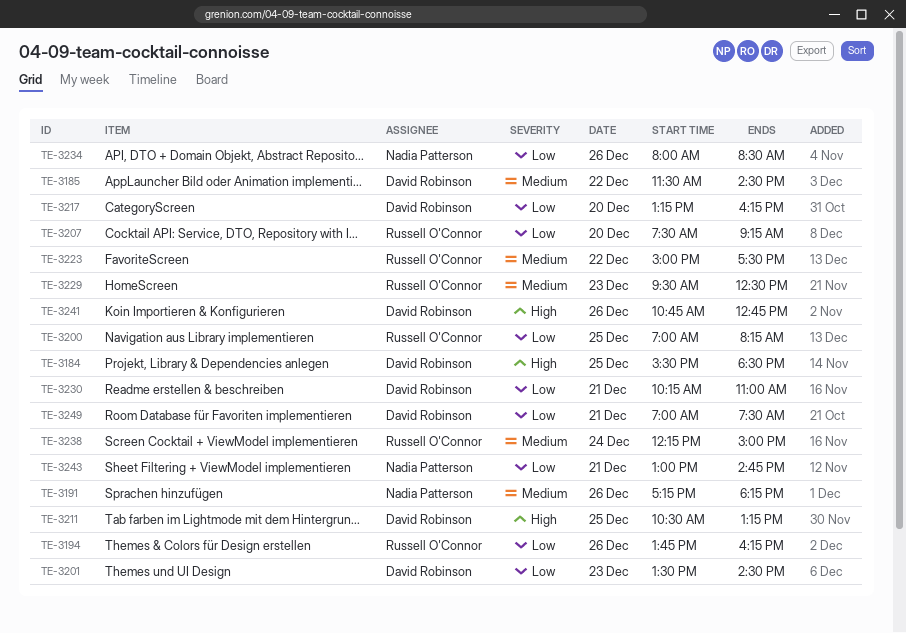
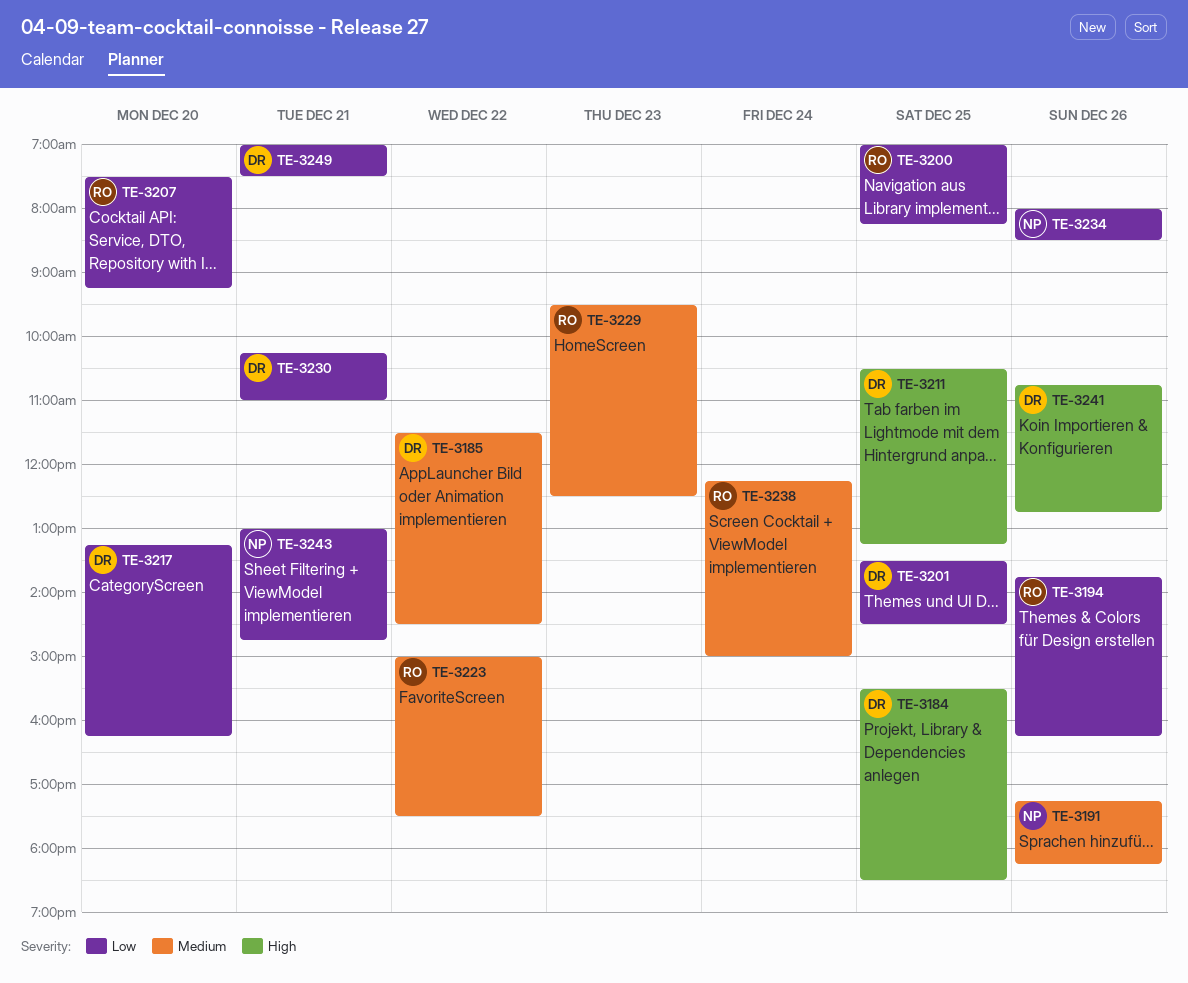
TE-3201, day: Dec 23 -> Dec 25

